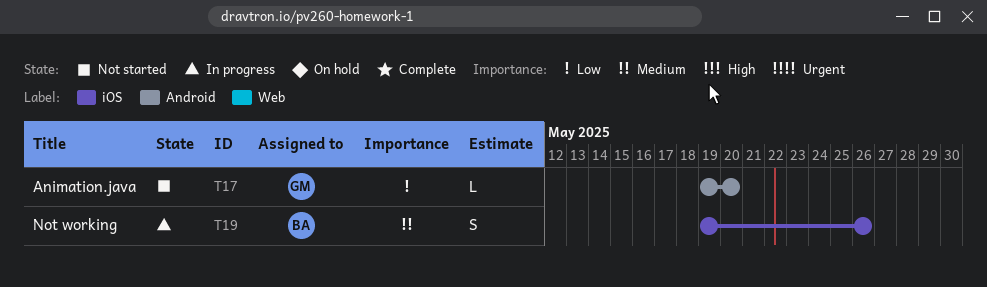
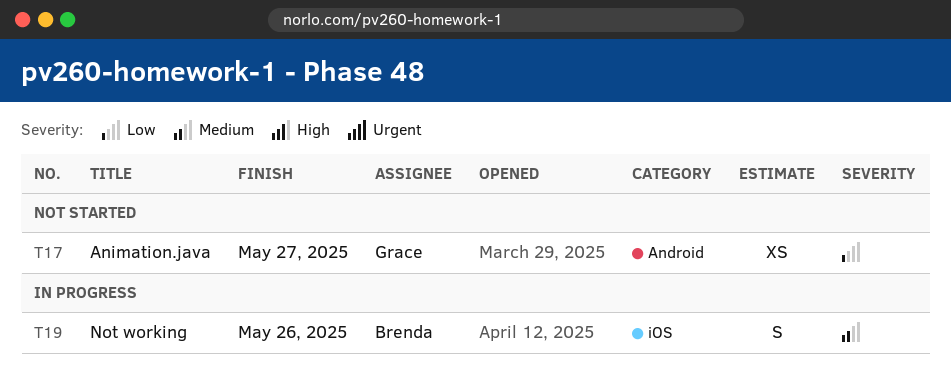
T17, estimate: L -> XS
T17, due: May 20 -> May 27

